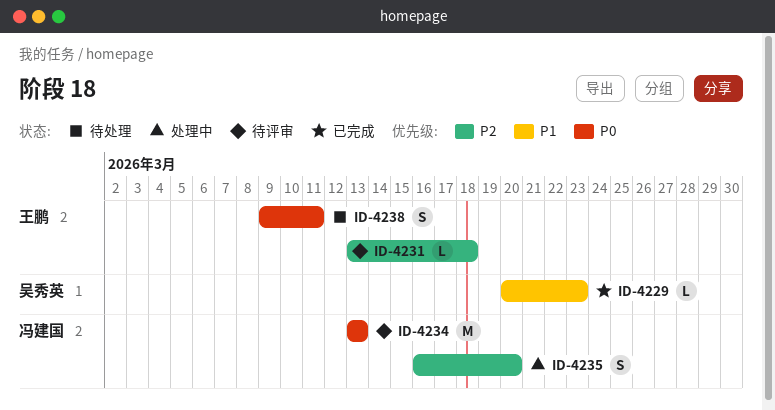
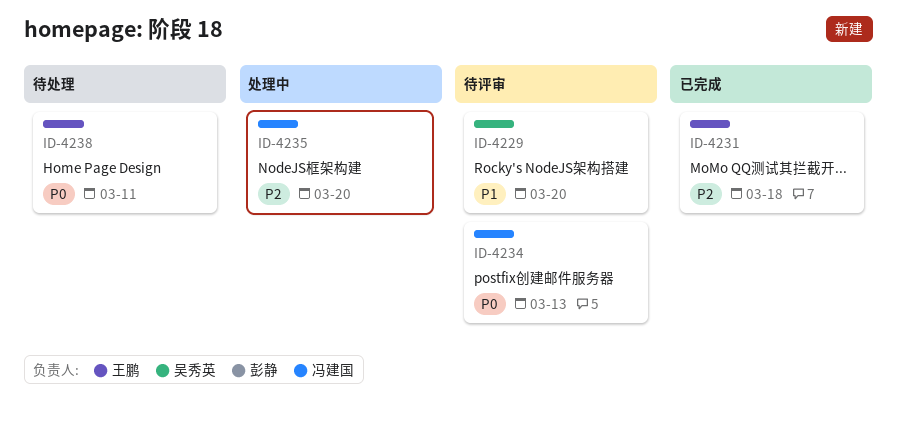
ID-4229, status: 已完成 -> 待评审
ID-4229, due: Mar 23 -> Mar 20
ID-4231, status: 待评审 -> 已完成

